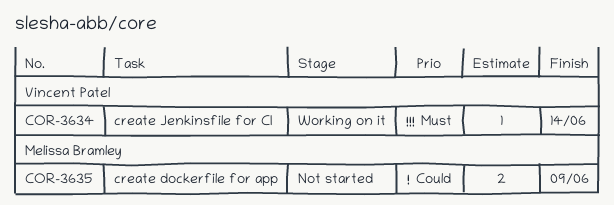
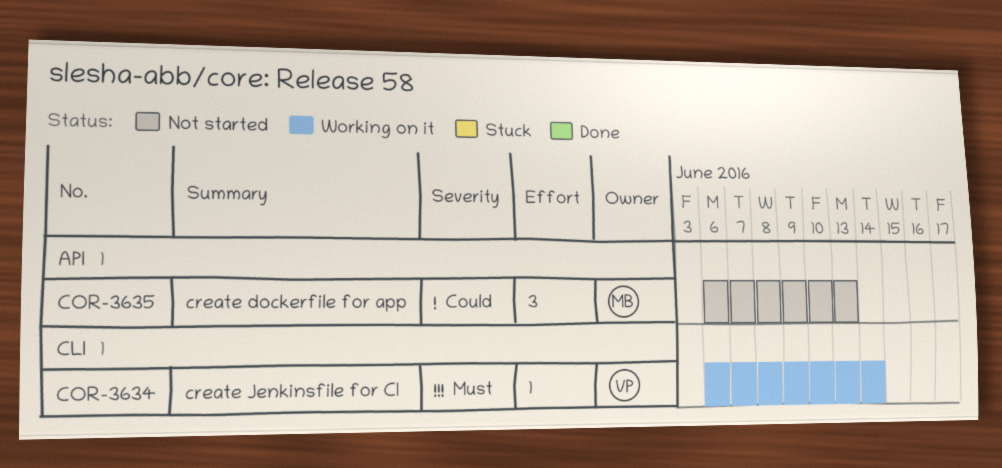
COR-3635, estimate: 2 -> 3
COR-3635, due: Jun 9 -> Jun 13

